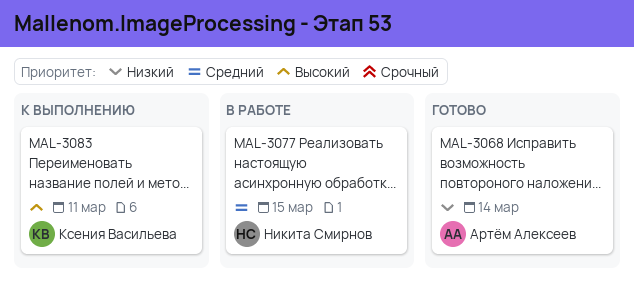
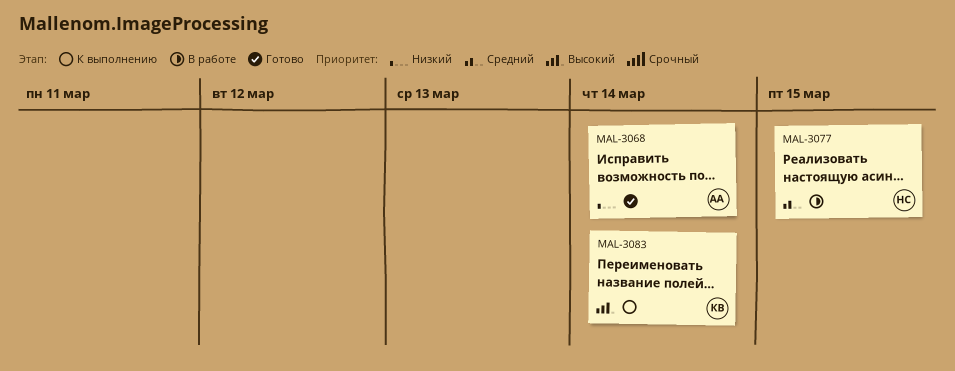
MAL-3083, due: Mar 11 -> Mar 14

